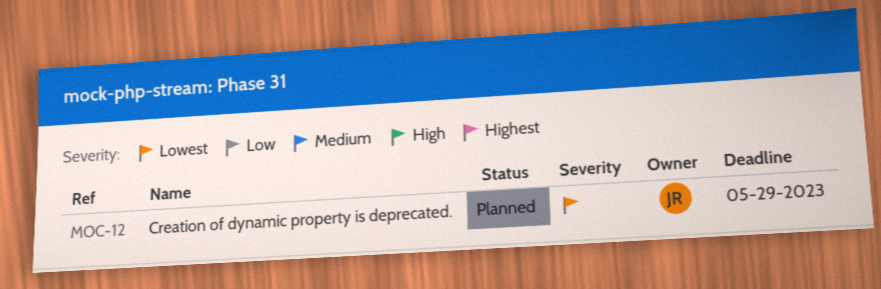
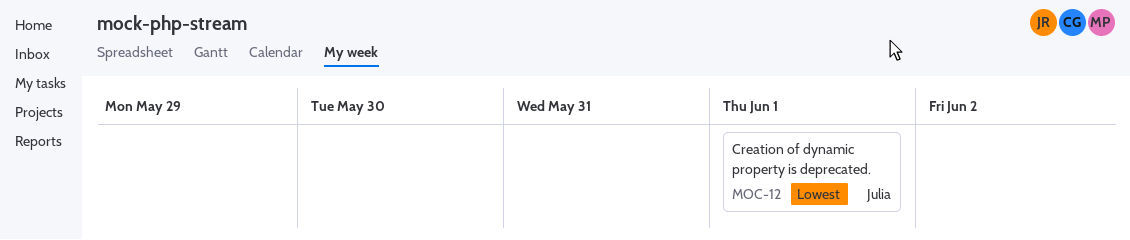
MOC-12, due: May 29 -> Jun 1

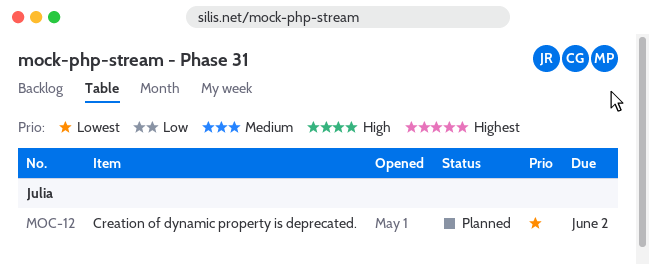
MOC-12, due: Jun 1 -> Jun 2

